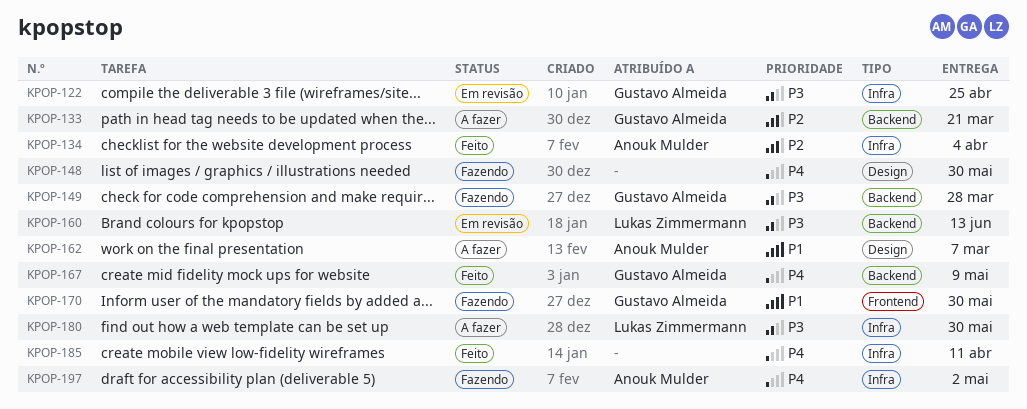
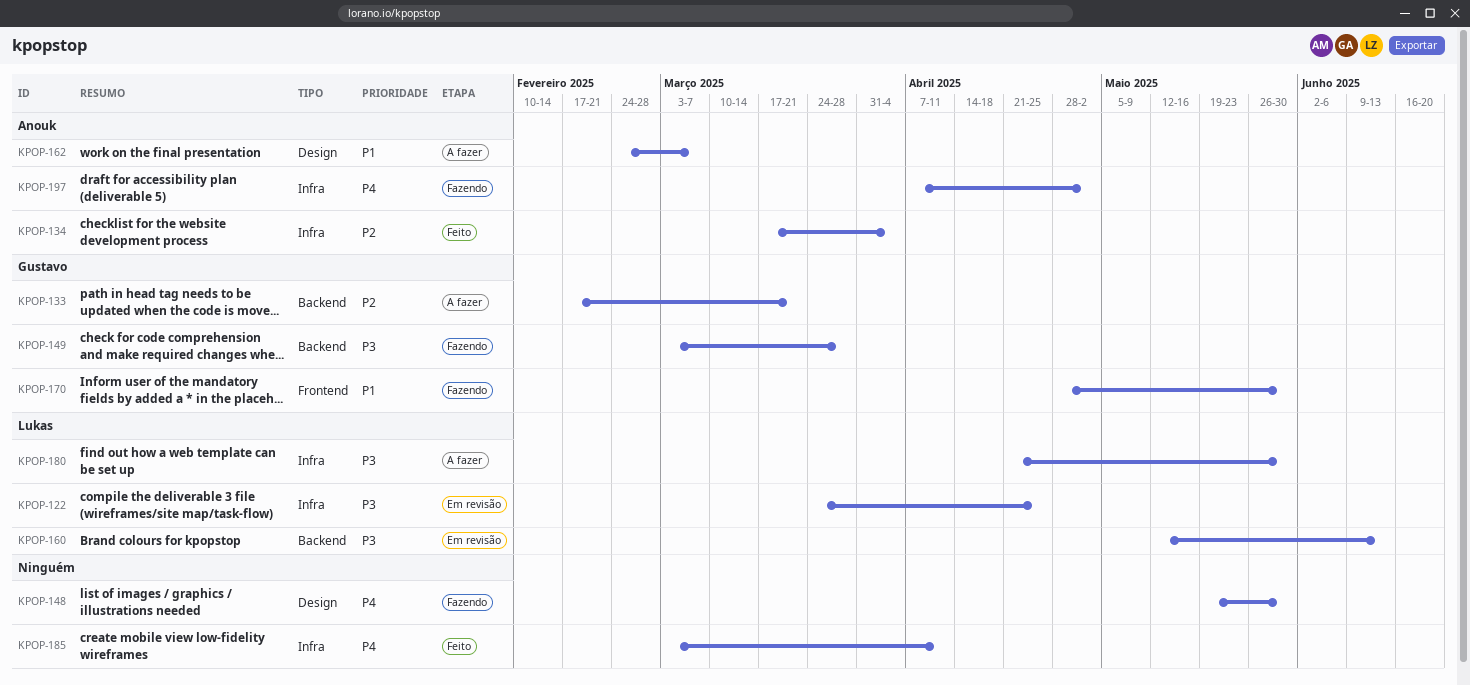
KPOP-122, owner: Gustavo Almeida -> Lukas Zimmermann
KPOP-167: present -> none

